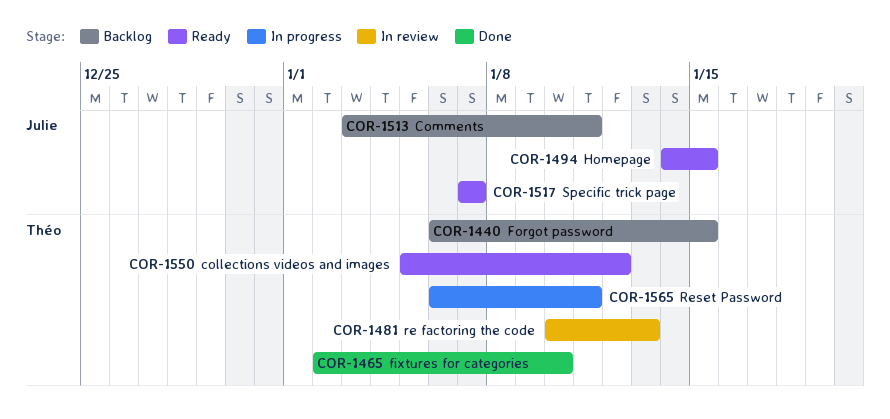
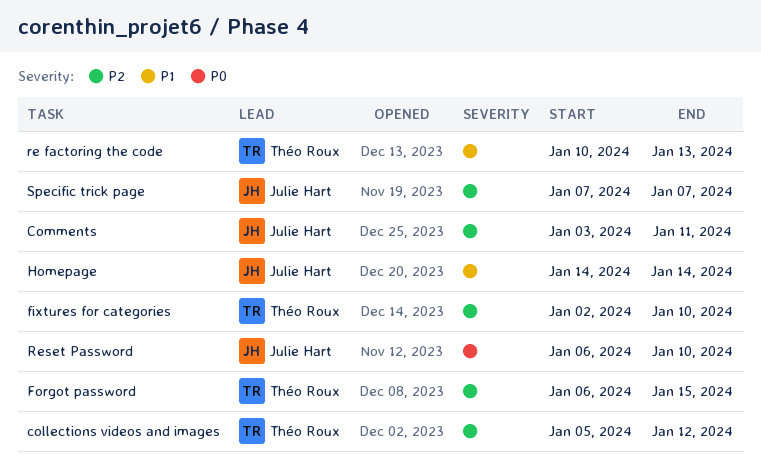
Homepage, due: Jan 15 -> Jan 14
Reset Password, owner: Théo Roux -> Julie Hart
Reset Password, due: Jan 11 -> Jan 10

